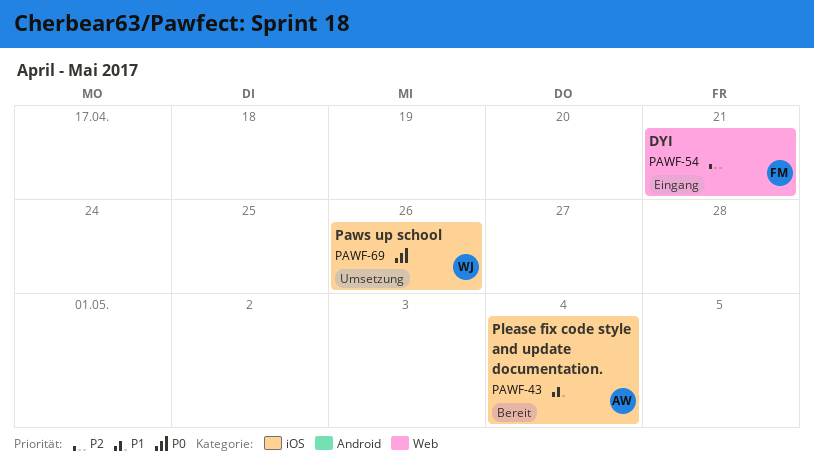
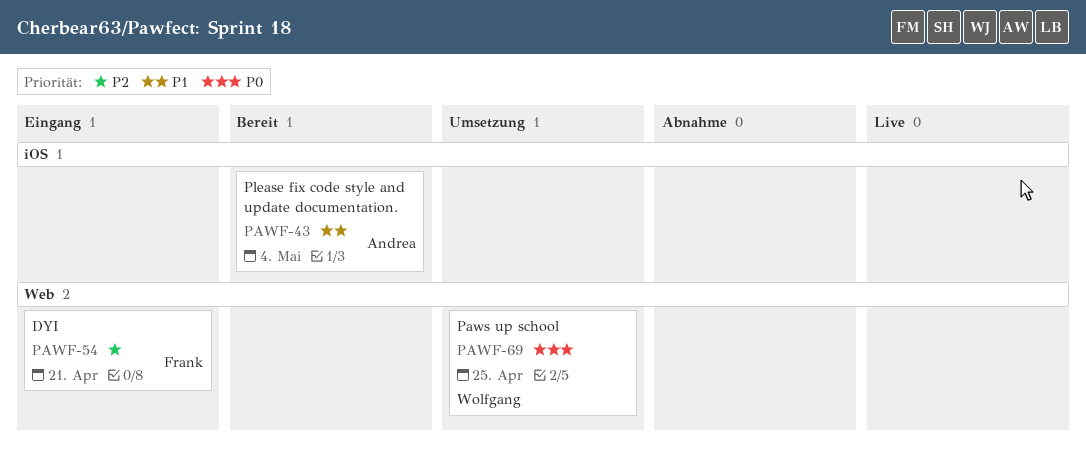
PAWF-69, label: iOS -> Web
PAWF-69, due: Apr 26 -> Apr 25

